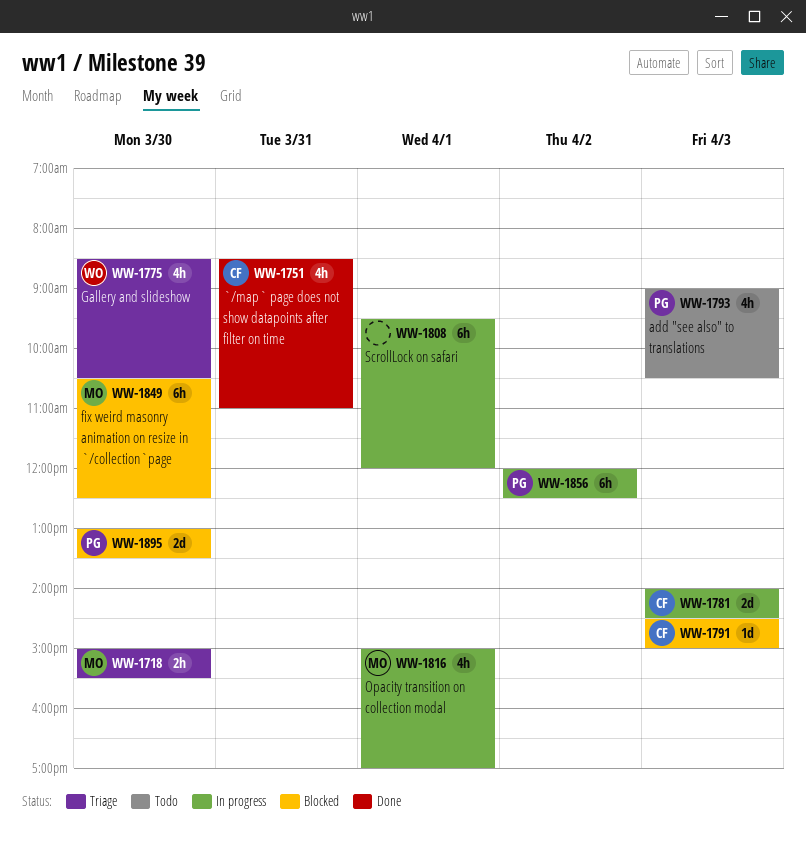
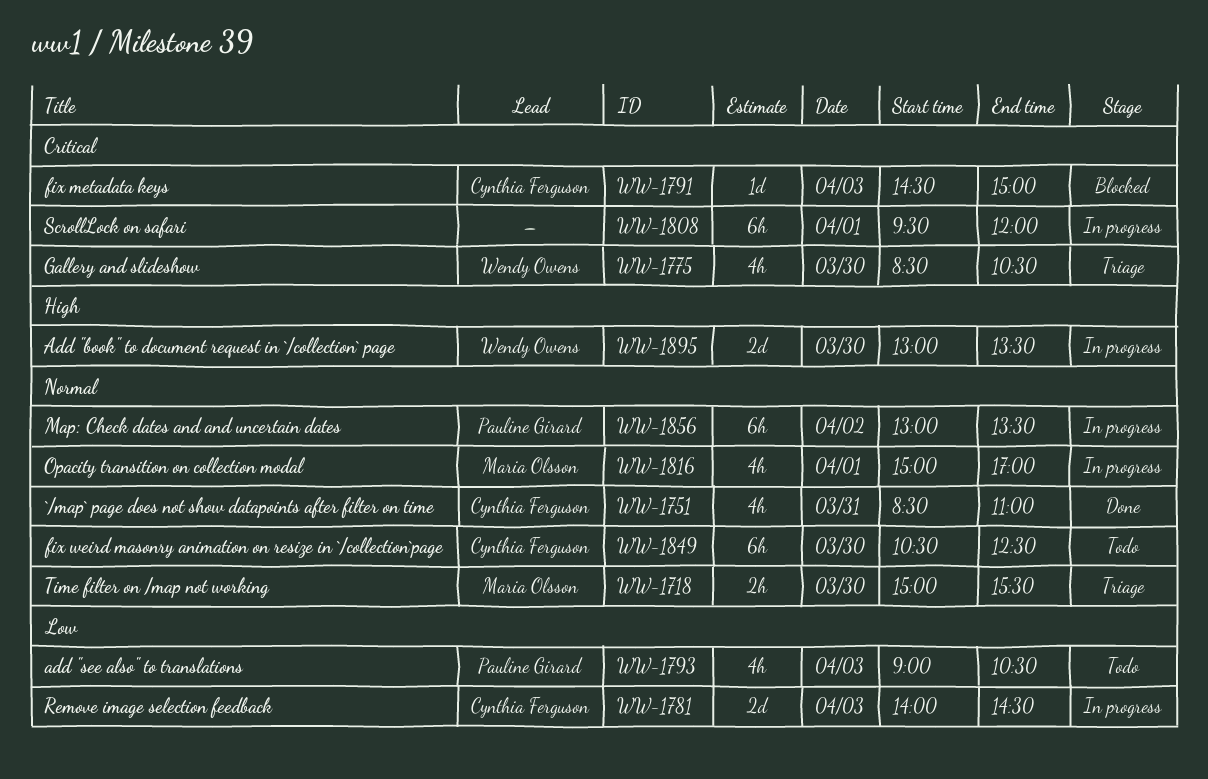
WW-1849, status: Blocked -> Todo
WW-1849, owner: Maria Olsson -> Cynthia Ferguson
WW-1856, begins: 12:00 -> 13:00
WW-1856, ends: 12:30 -> 13:30
WW-1895, status: Blocked -> In progress
WW-1895, owner: Pauline Girard -> Wendy Owens

